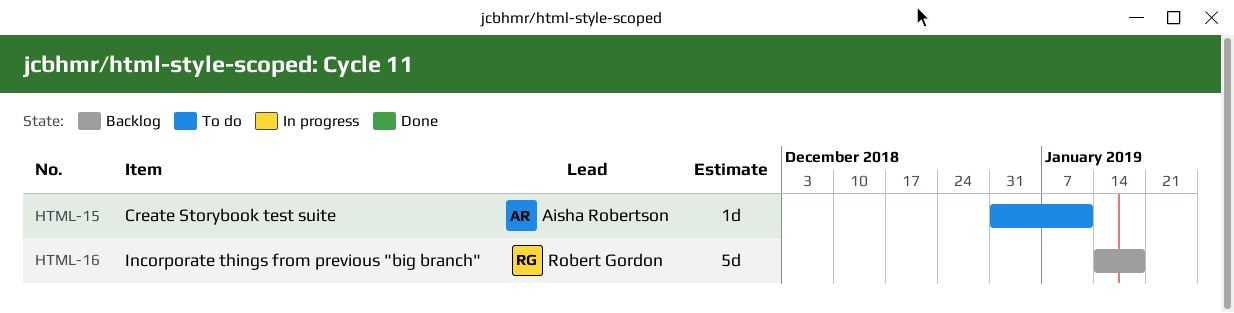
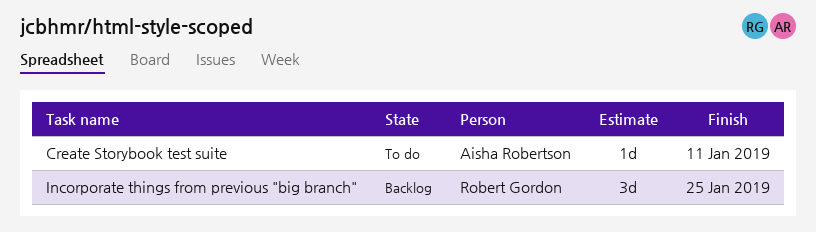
Incorporate things from previous "big branch", estimate: 5d -> 3d
Incorporate things from previous "big branch", due: Jan 18 -> Jan 25

